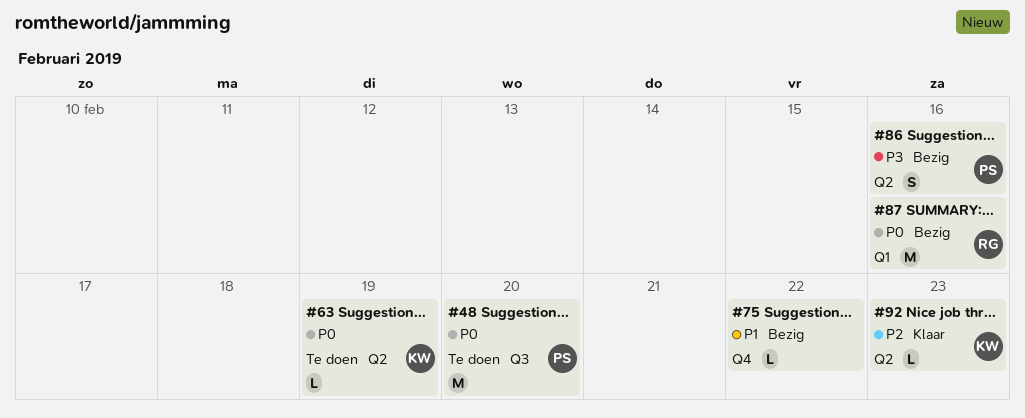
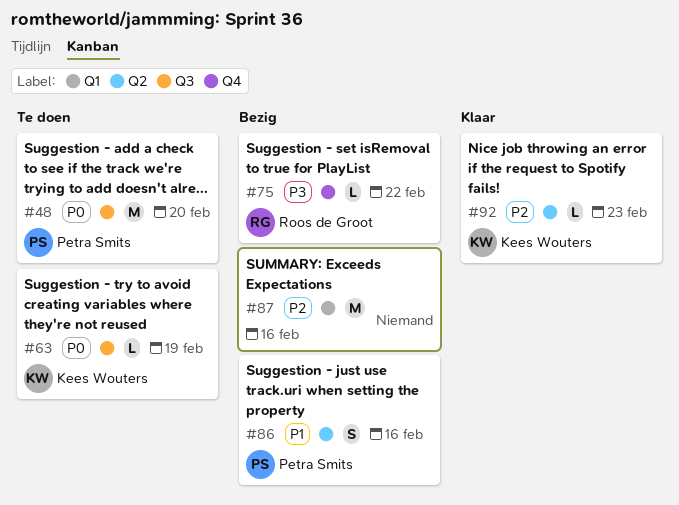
#63, label: Q2 -> Q3
#75, owner: none -> Roos de Groot
#75, priority: P1 -> P3
#86, priority: P3 -> P1
#87, owner: Roos de Groot -> none
#87, priority: P0 -> P2

